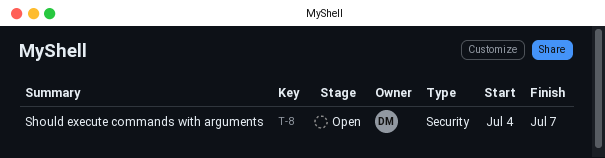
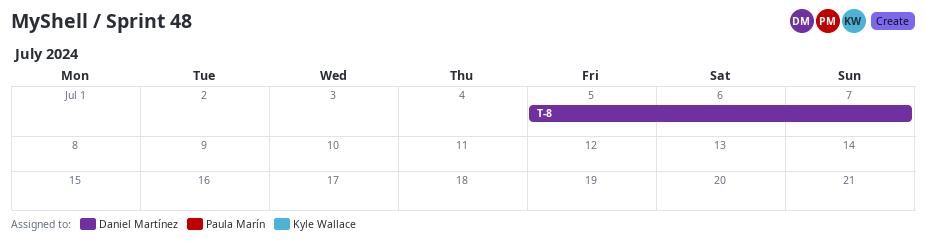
T-8, start: Jul 4 -> Jul 5

